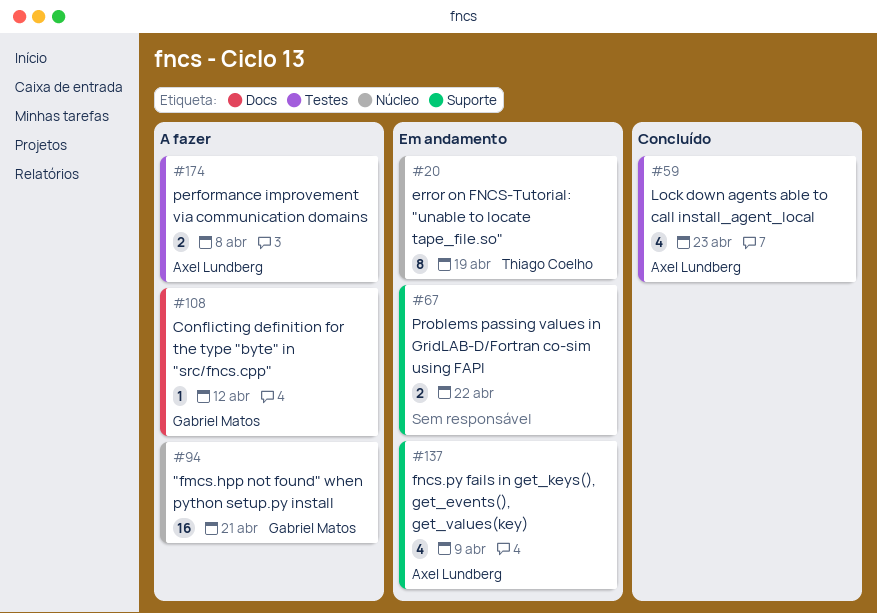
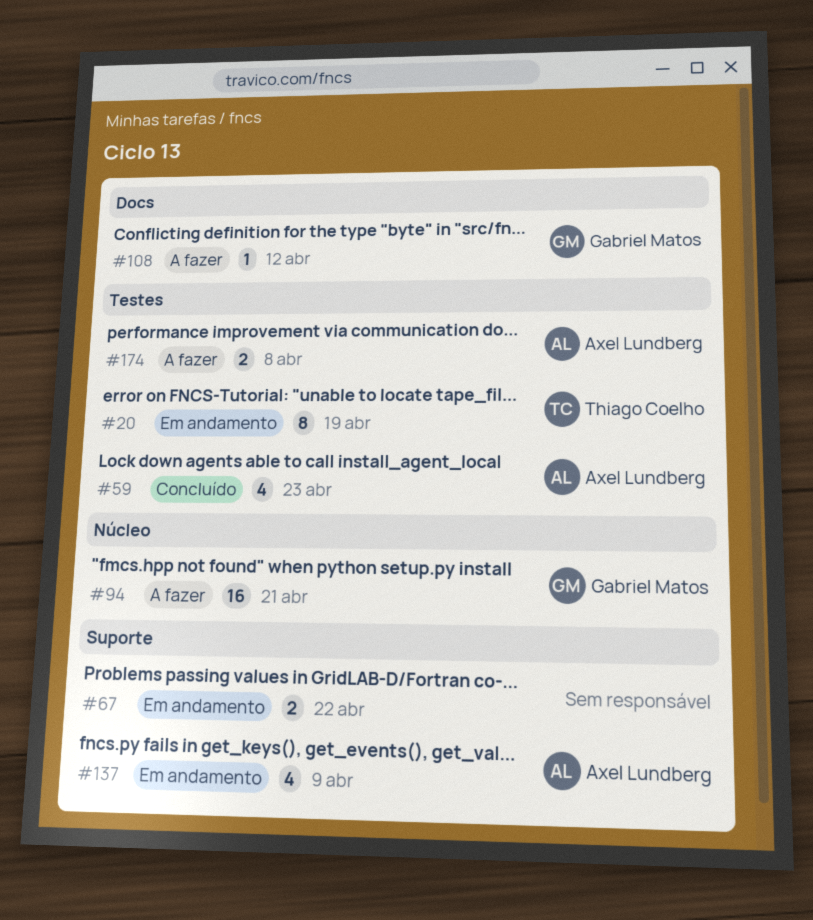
#20, label: Núcleo -> Testes

